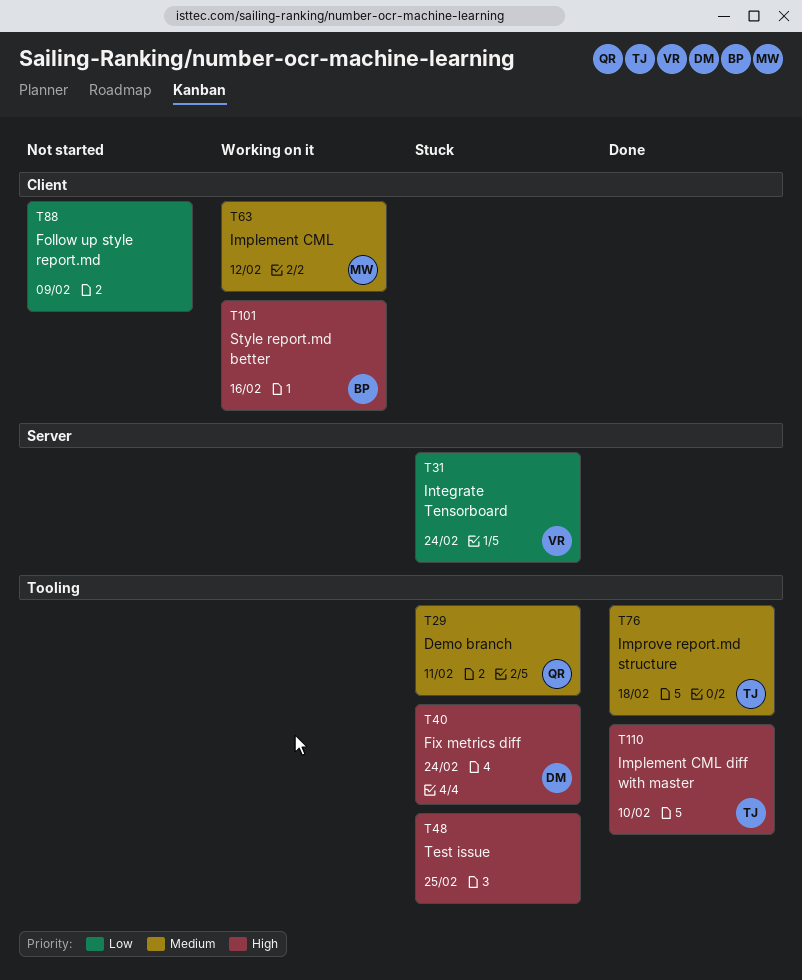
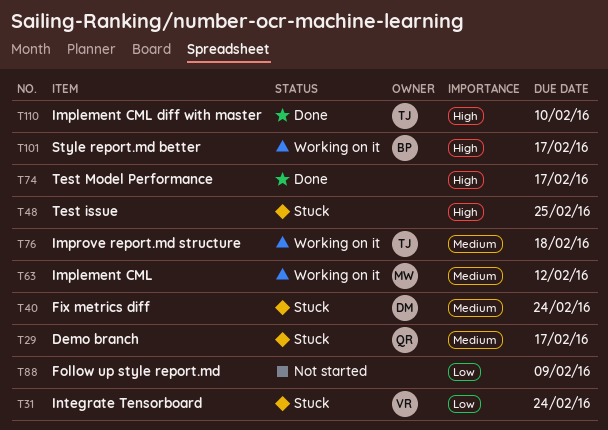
T29, due: Feb 11 -> Feb 17
T40, priority: High -> Medium
T74: none -> present
T76, status: Done -> Working on it
T101, due: Feb 16 -> Feb 17

